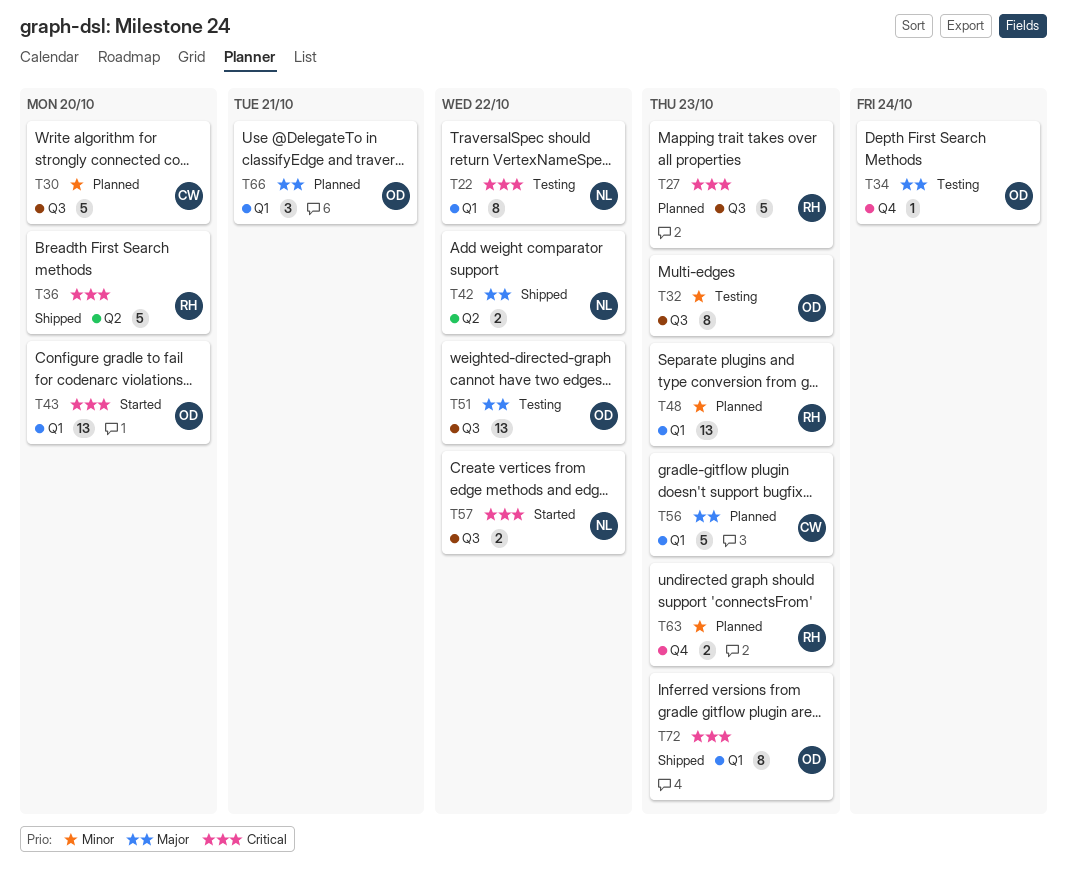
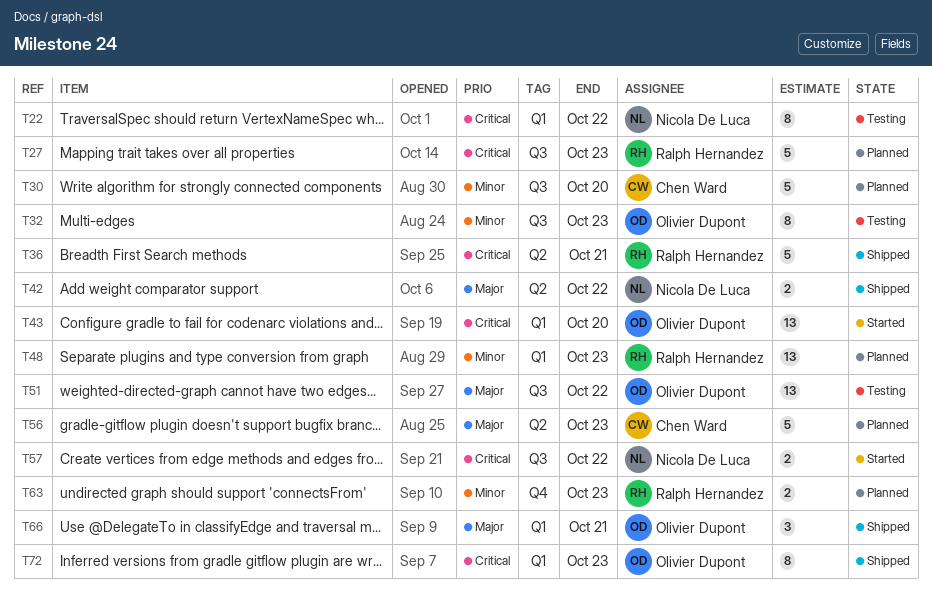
T34: present -> none
T36, due: Oct 20 -> Oct 21
T56, label: Q1 -> Q2
T66, status: Planned -> Shipped

